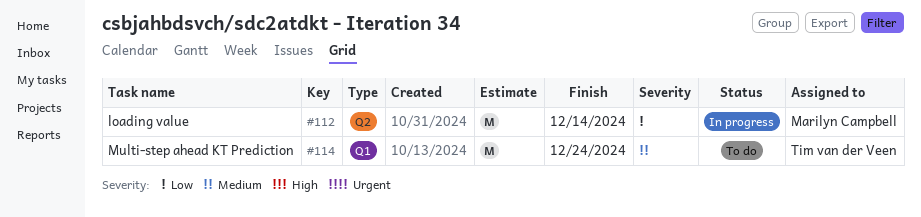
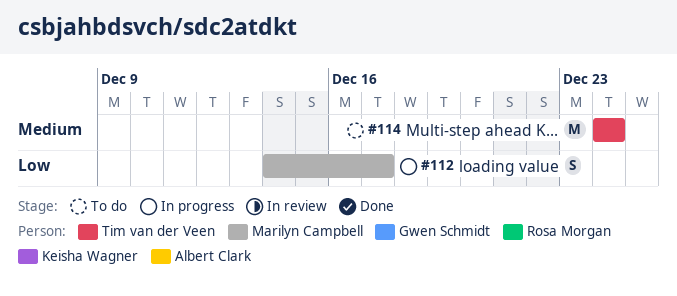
#112, estimate: M -> S
#112, due: Dec 14 -> Dec 17

